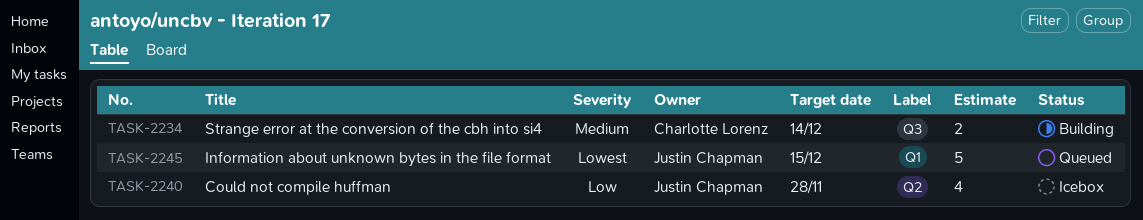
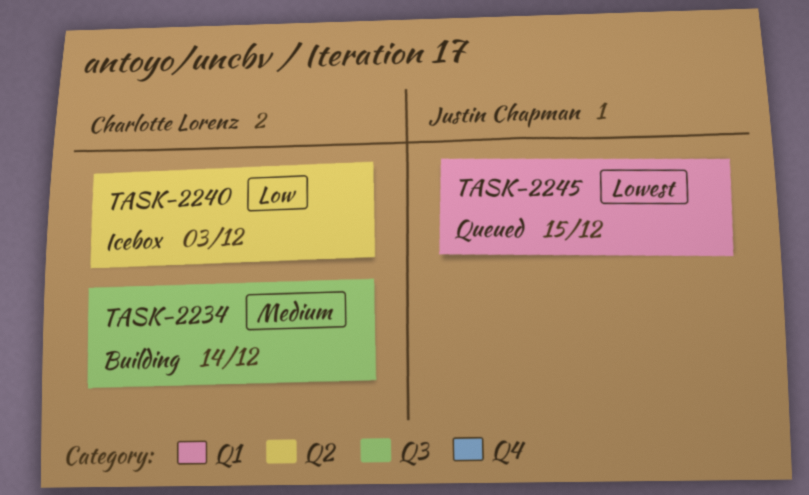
TASK-2240, owner: Justin Chapman -> Charlotte Lorenz
TASK-2240, due: Nov 28 -> Dec 3

